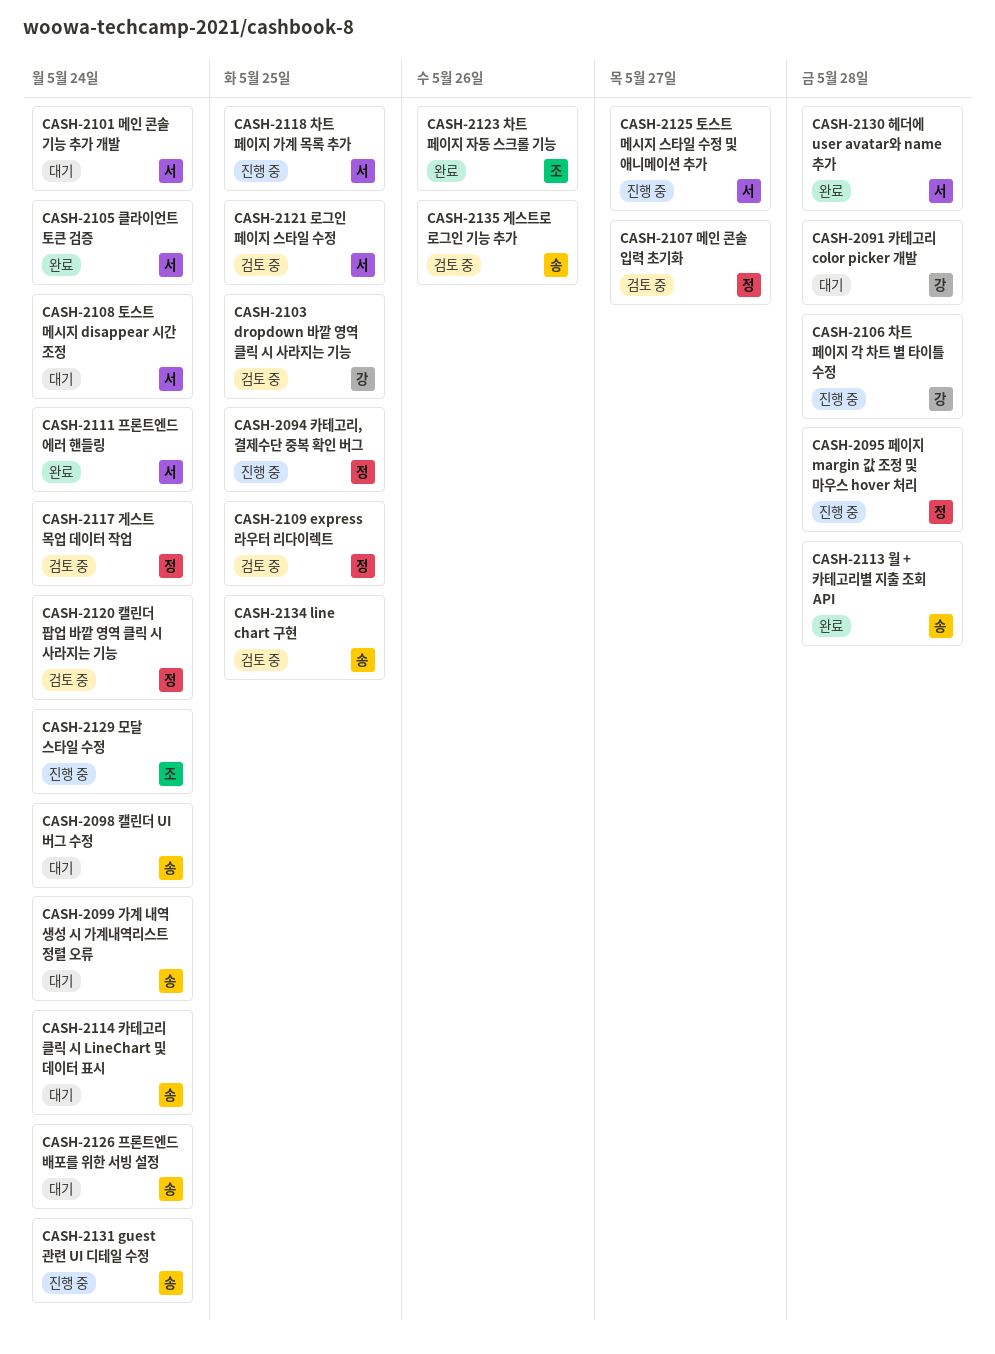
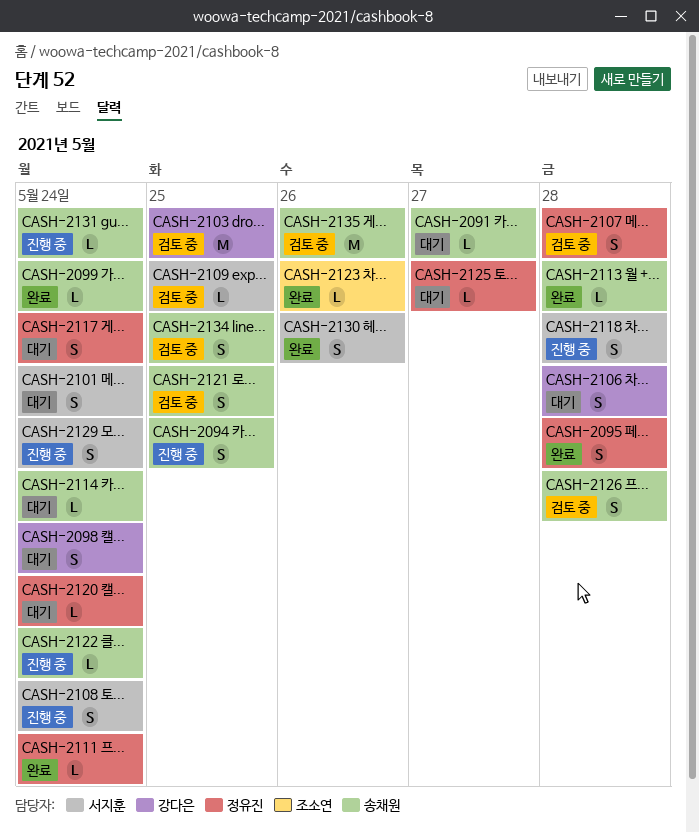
CASH-2091, owner: 강다은 -> 송채원
CASH-2091, due: May 28 -> May 27
CASH-2094, owner: 정유진 -> 송채원
CASH-2095, status: 진행 중 -> 완료
CASH-2098, owner: 송채원 -> 강다은
CASH-2099, status: 대기 -> 완료
CASH-2105: present -> none
CASH-2106, status: 진행 중 -> 대기
CASH-2107, due: May 27 -> May 28
CASH-2108, status: 대기 -> 진행 중
CASH-2109, owner: 정유진 -> 서지훈
CASH-2111, owner: 서지훈 -> 정유진
CASH-2117, status: 검토 중 -> 대기
CASH-2118, due: May 25 -> May 28
CASH-2120, status: 검토 중 -> 대기
CASH-2121, owner: 서지훈 -> 송채원
CASH-2122: none -> present
CASH-2125, status: 진행 중 -> 대기
CASH-2125, owner: 서지훈 -> 정유진
CASH-2126, status: 대기 -> 검토 중
CASH-2126, due: May 24 -> May 28
CASH-2129, owner: 조소연 -> 서지훈
CASH-2130, due: May 28 -> May 26

